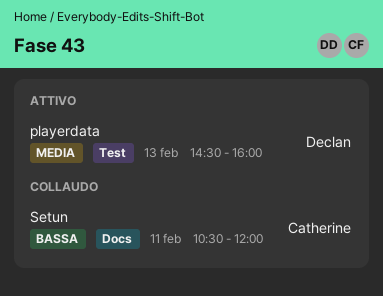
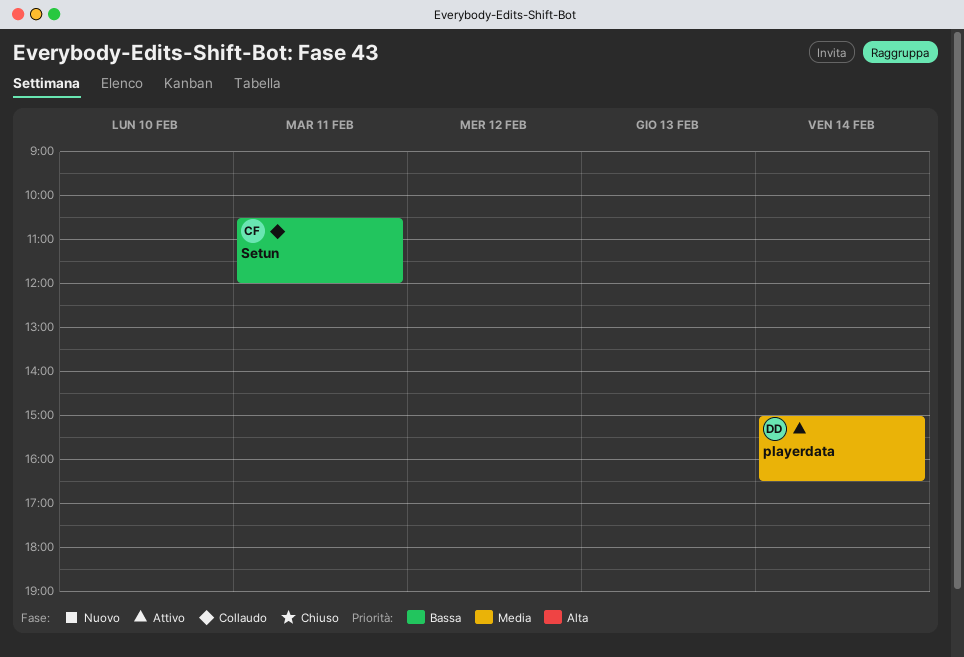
playerdata, day: Feb 13 -> Feb 14
playerdata, begins: 14:30 -> 15:00
playerdata, ends: 16:00 -> 16:30

